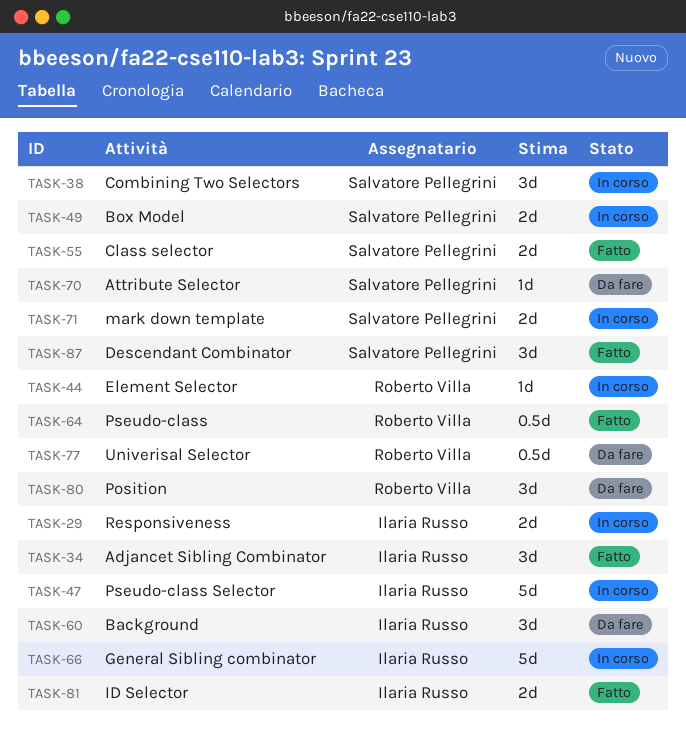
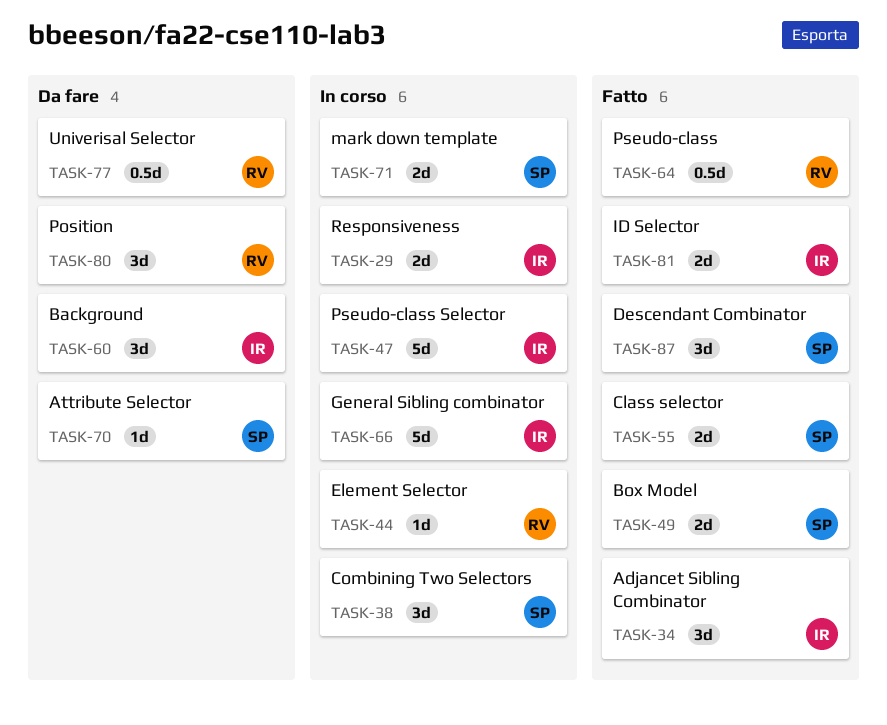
TASK-49, status: In corso -> Fatto

